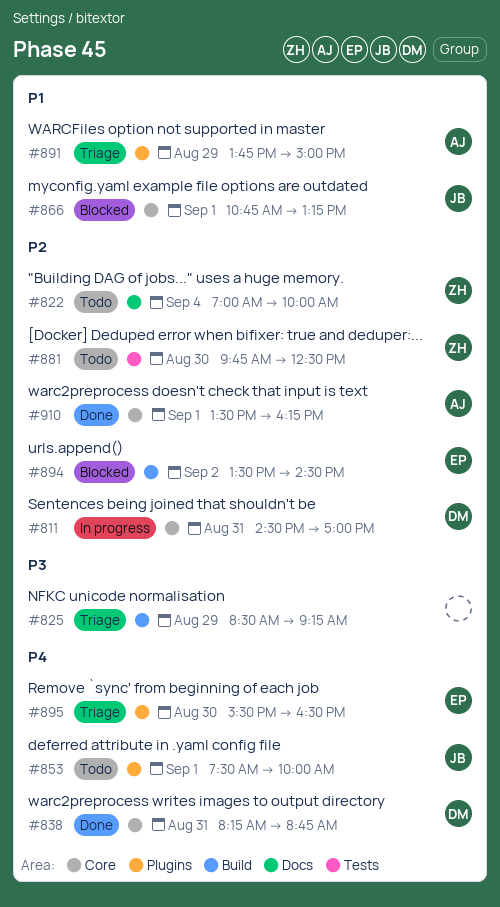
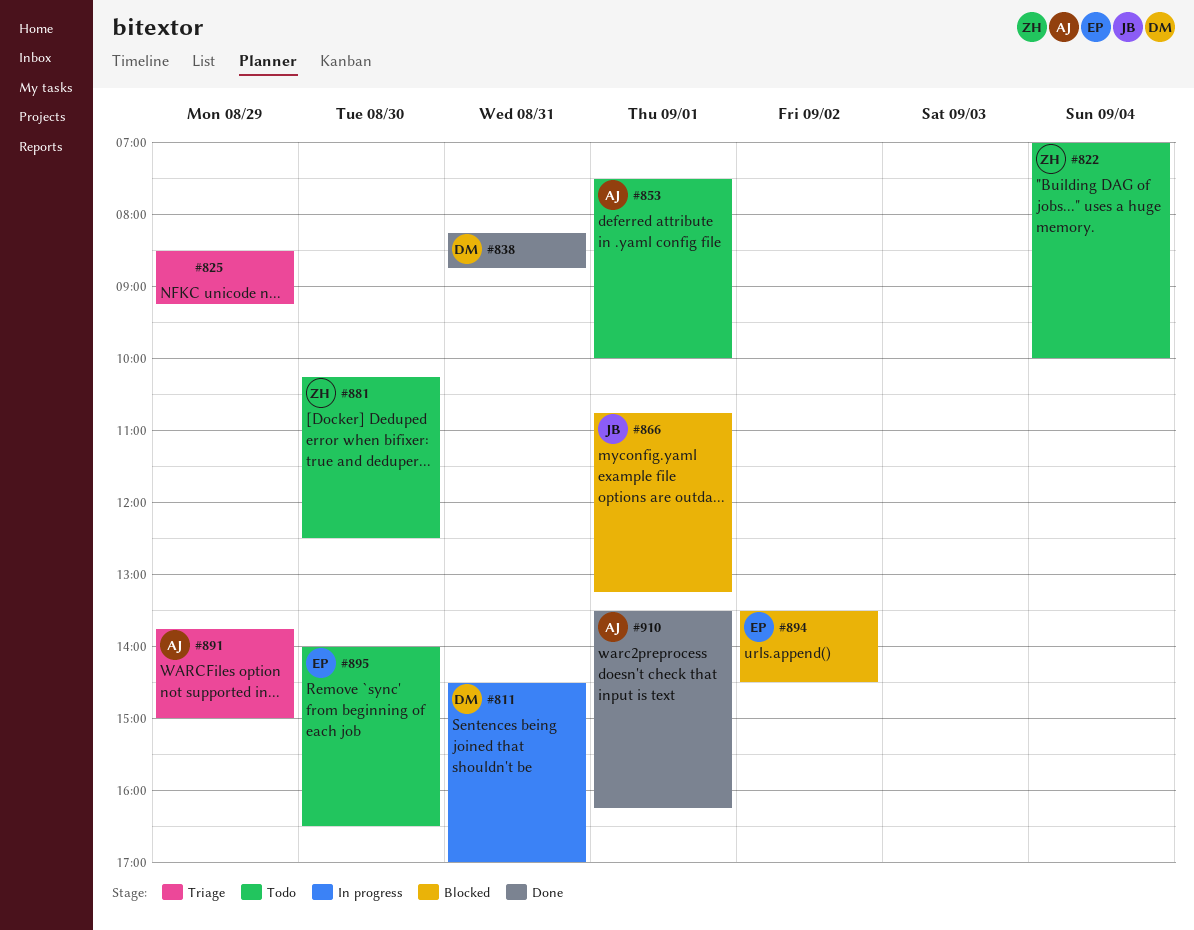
#853, owner: JB -> AJ
#881, begins: 09:45 -> 10:15
#895, status: Triage -> Todo
#895, begins: 15:30 -> 14:00

